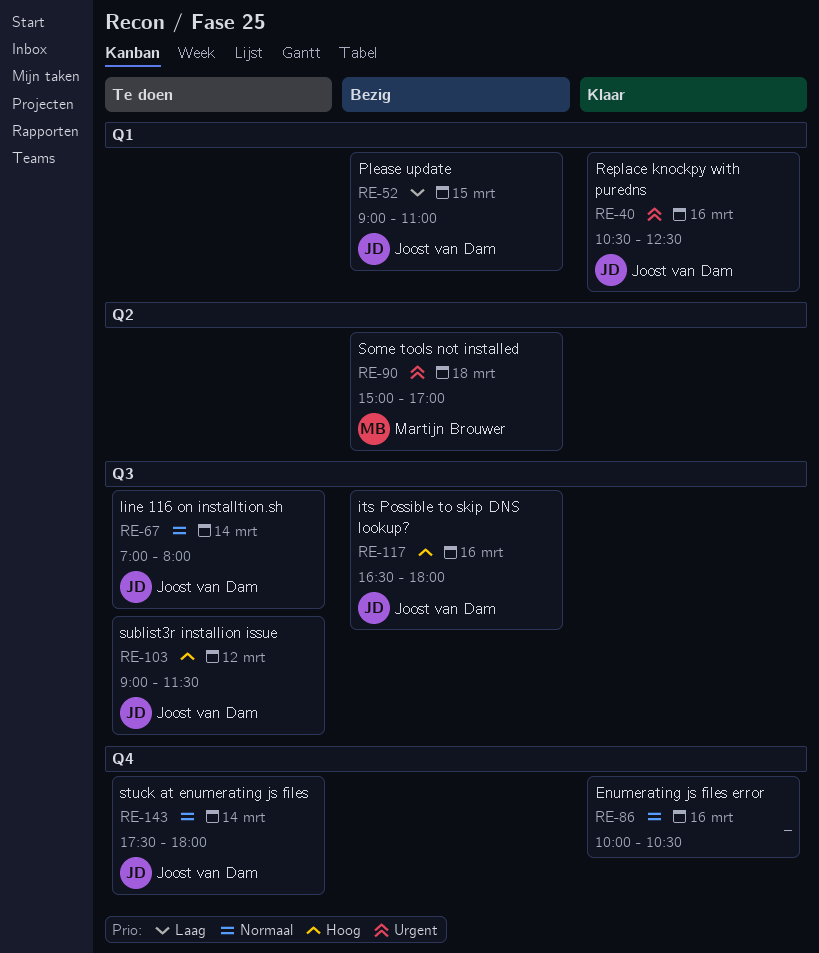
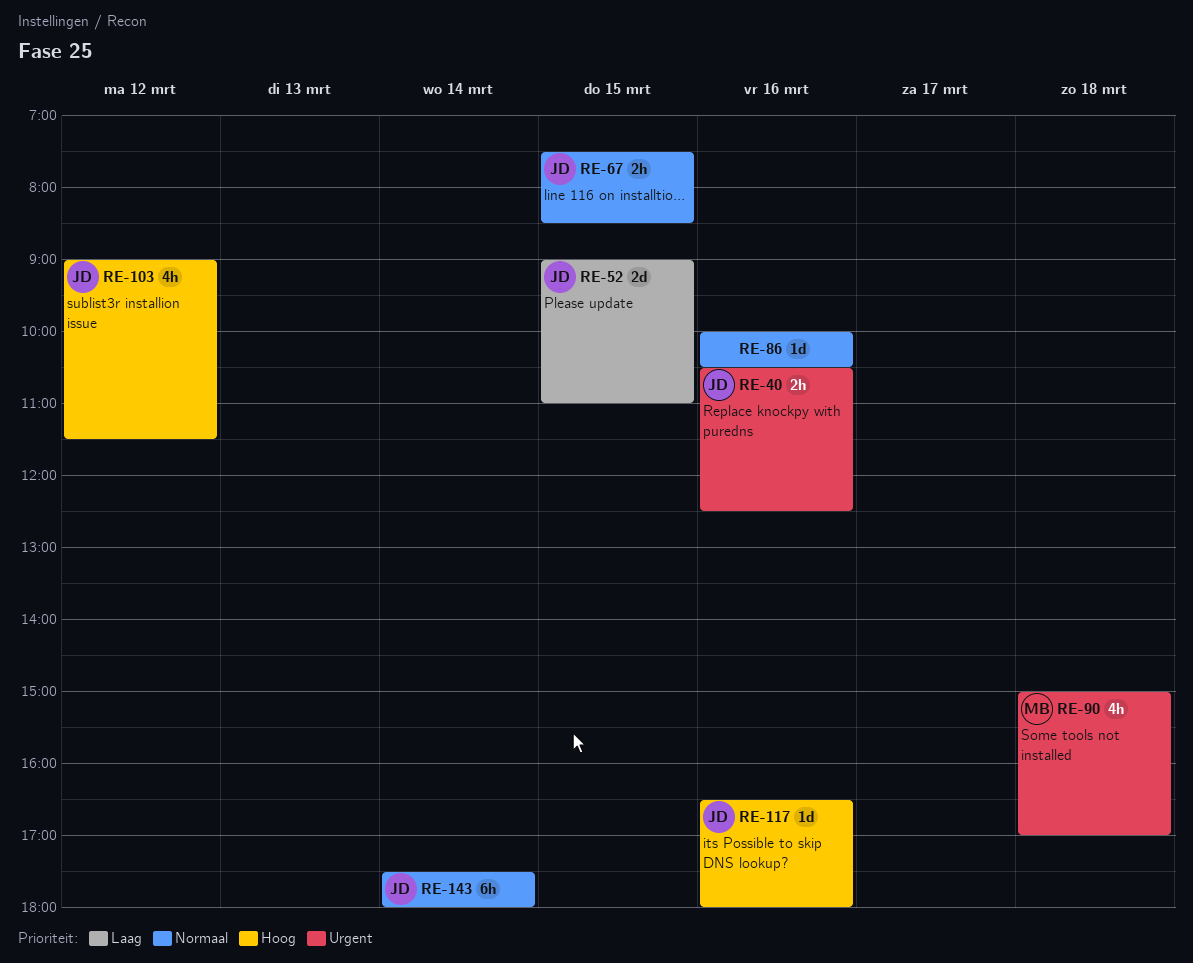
RE-67, day: Mar 14 -> Mar 15
RE-67, begins: 07:00 -> 07:30
RE-67, ends: 08:00 -> 08:30

